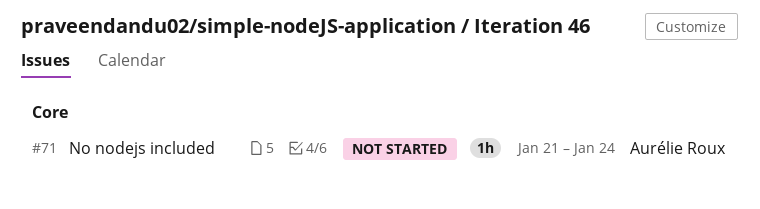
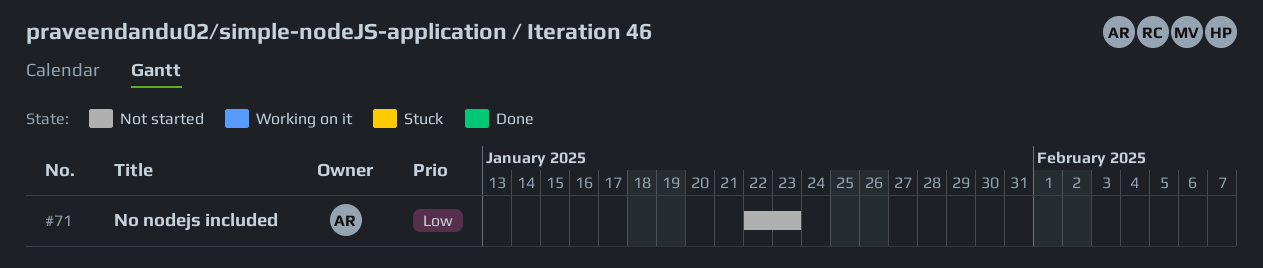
#71, start: Jan 21 -> Jan 22
#71, due: Jan 24 -> Jan 23

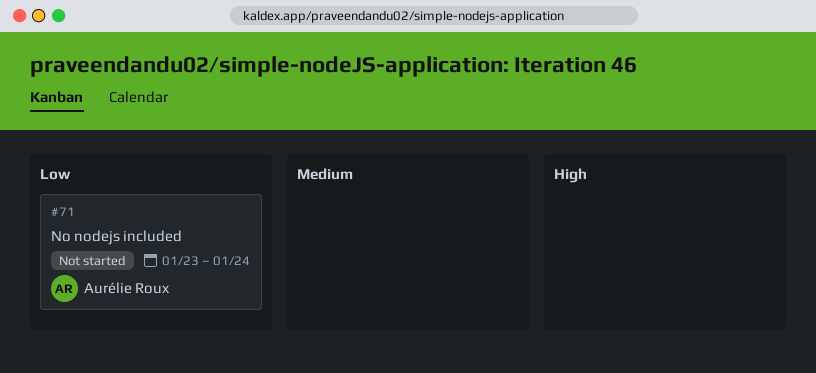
#71, start: Jan 22 -> Jan 23
#71, due: Jan 23 -> Jan 24

